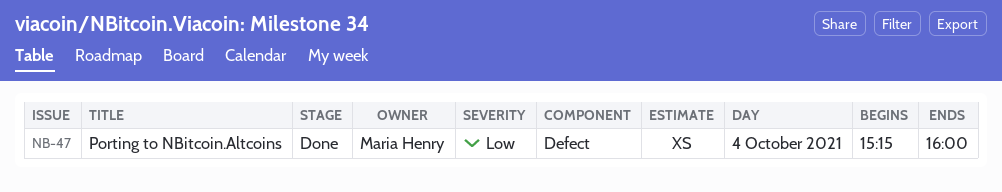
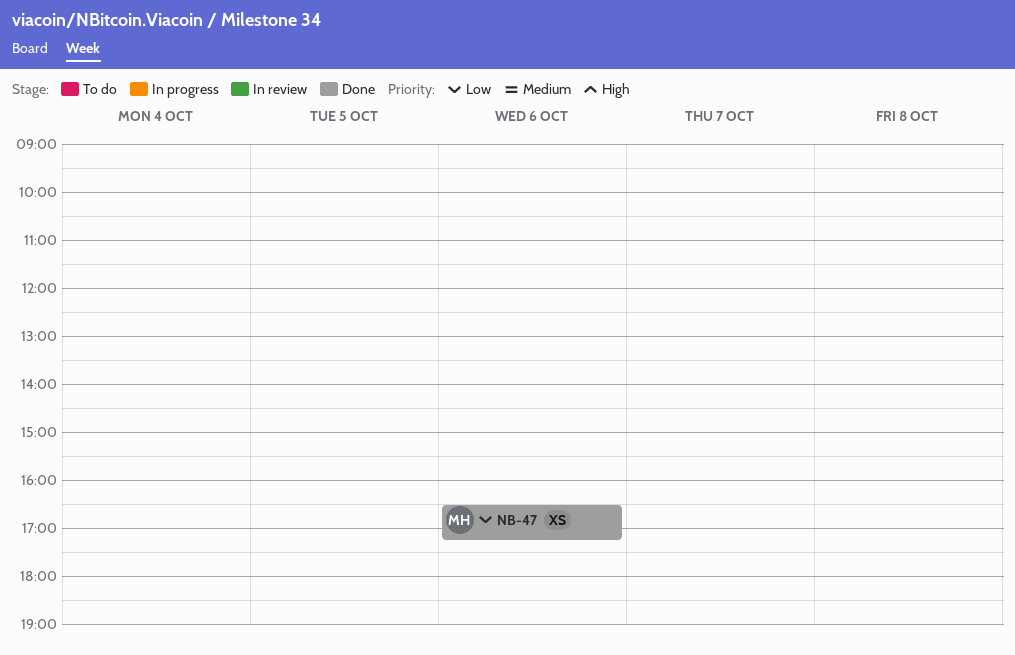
NB-47, day: Oct 4 -> Oct 6
NB-47, begins: 15:15 -> 16:30
NB-47, ends: 16:00 -> 17:15

